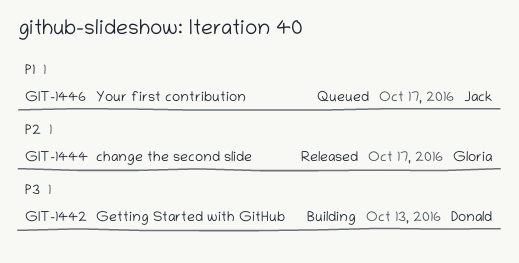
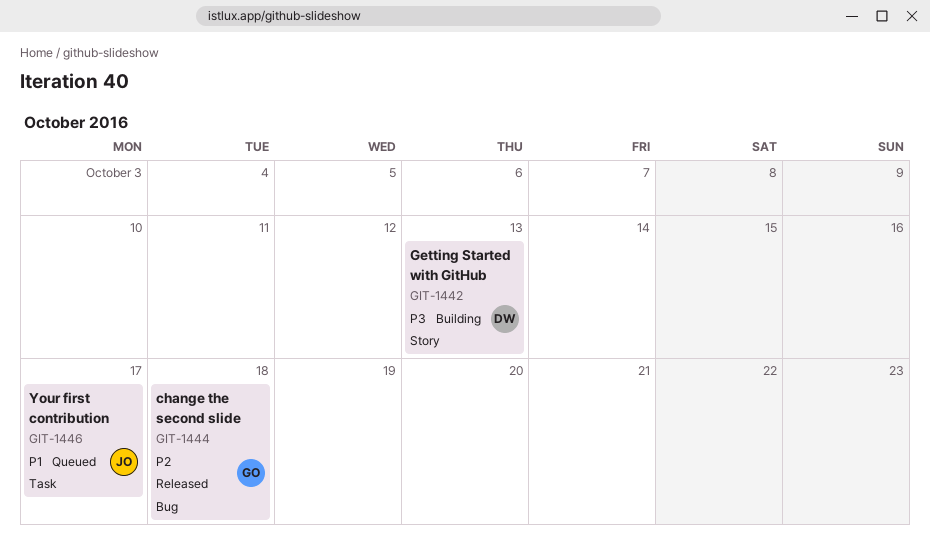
GIT-1444, due: Oct 17 -> Oct 18

